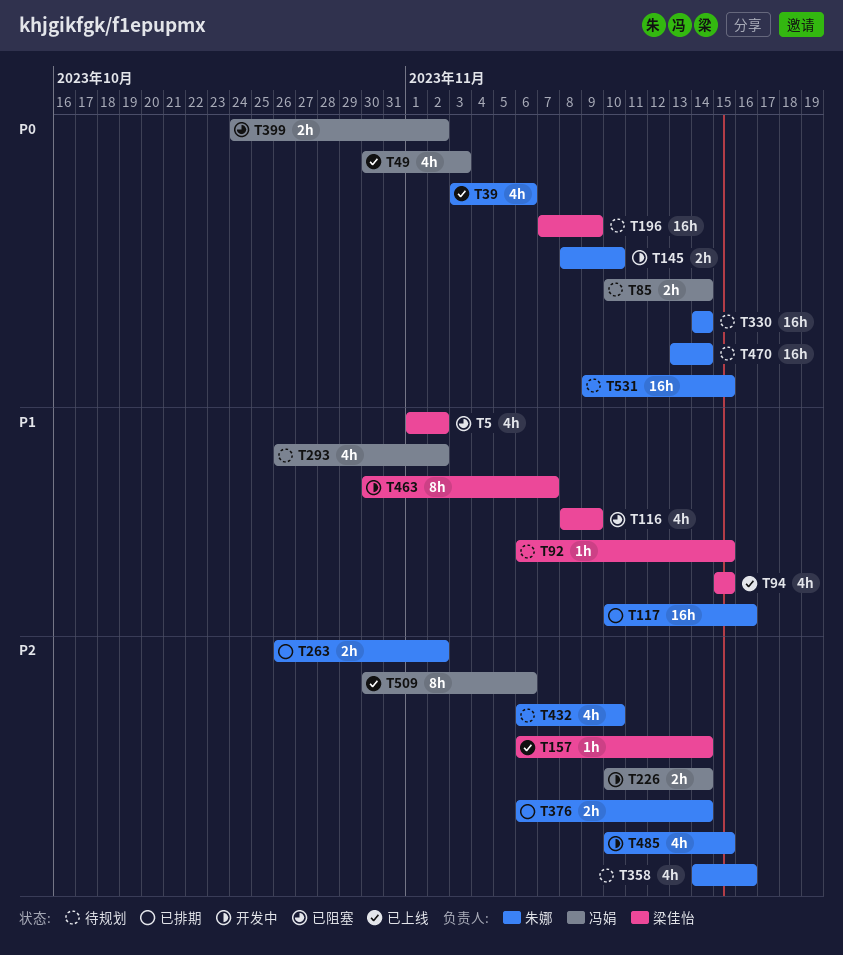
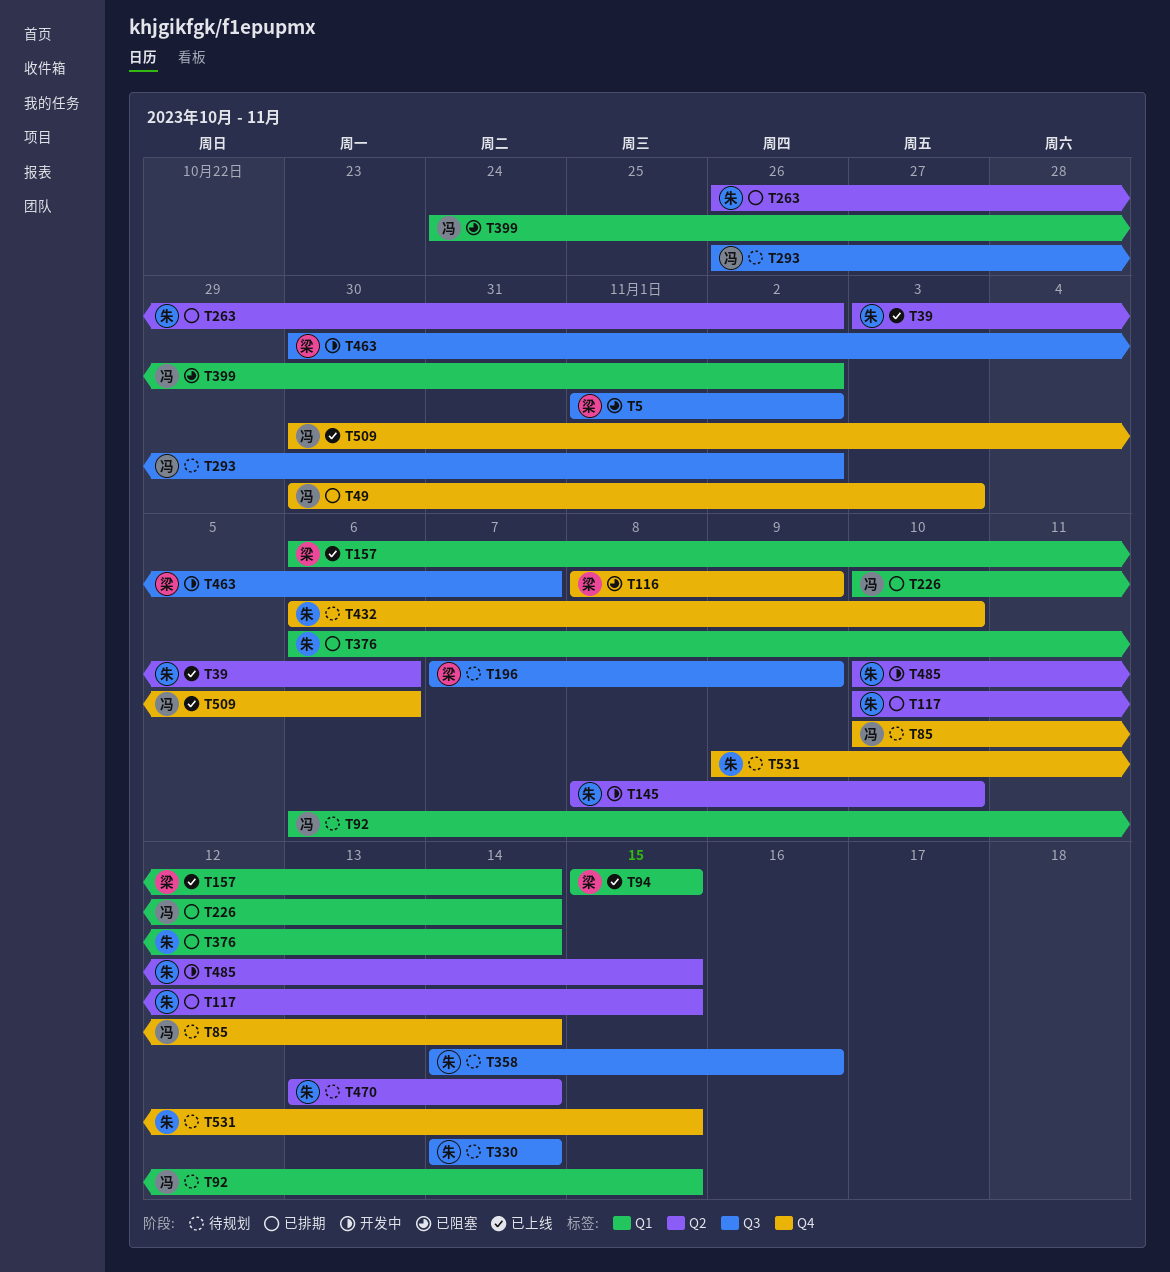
T49, status: 已上线 -> 已排期
T92, owner: 梁佳怡 -> 冯娟
T117, due: Nov 16 -> Nov 15
T226, status: 开发中 -> 已排期

